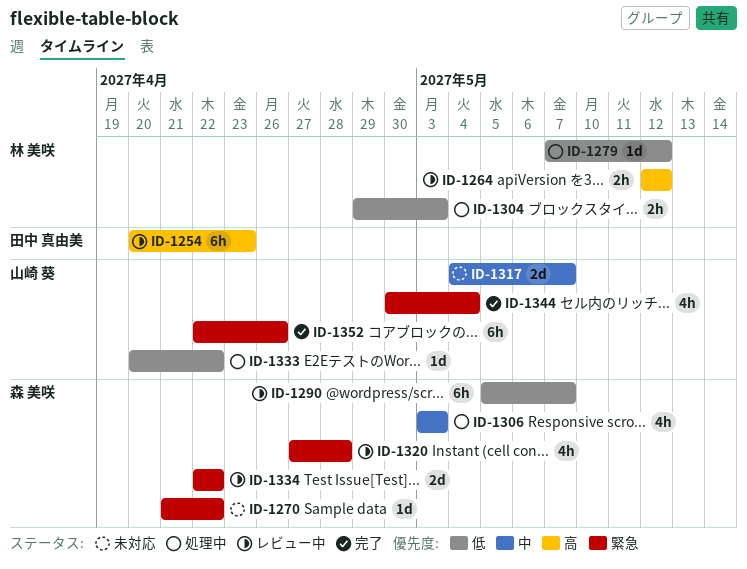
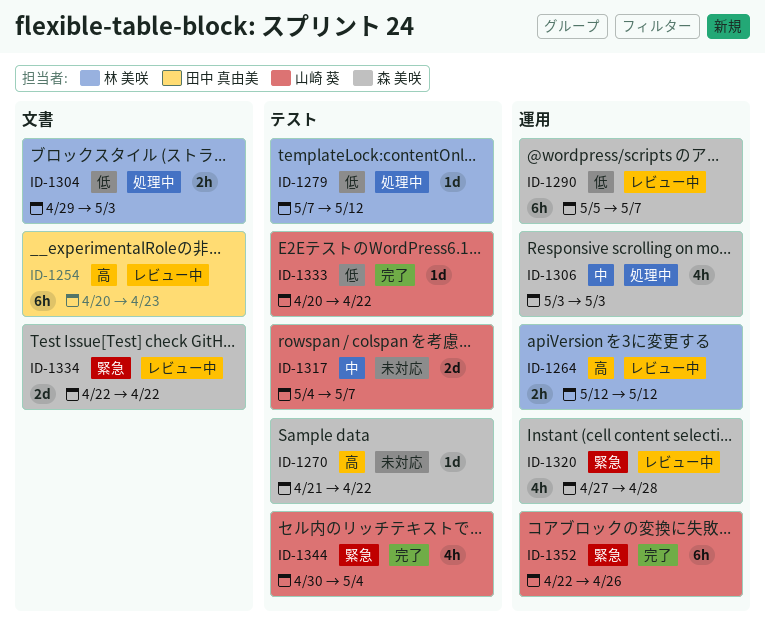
ID-1270, priority: 緊急 -> 高
ID-1333, status: 処理中 -> 完了

